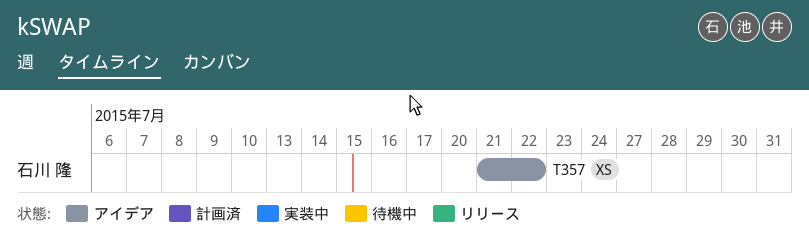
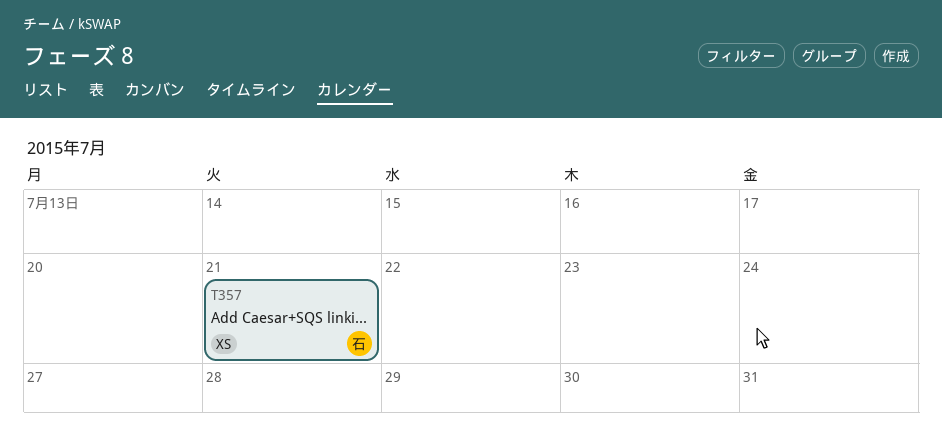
T357, due: Jul 22 -> Jul 21

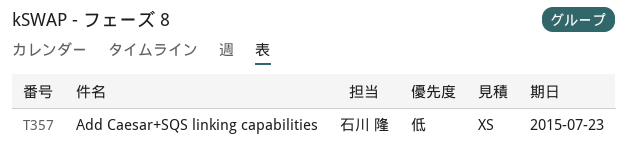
T357, due: Jul 21 -> Jul 23

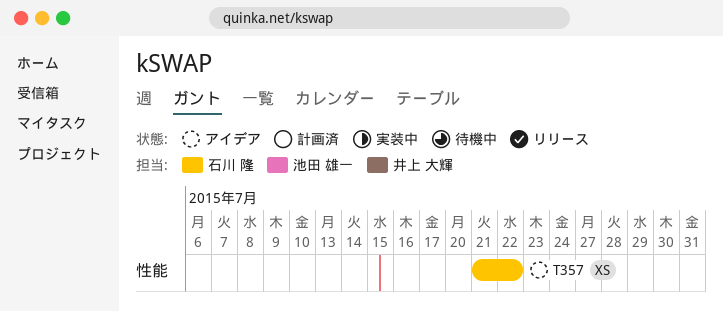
T357, due: Jul 23 -> Jul 22

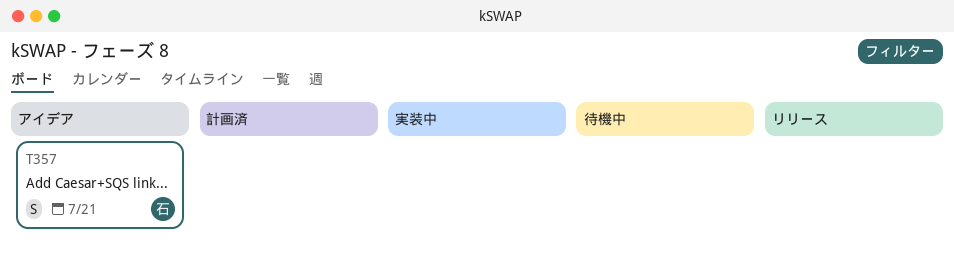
T357, estimate: XS -> S
T357, due: Jul 22 -> Jul 21

